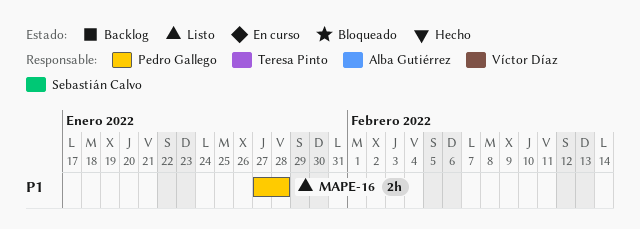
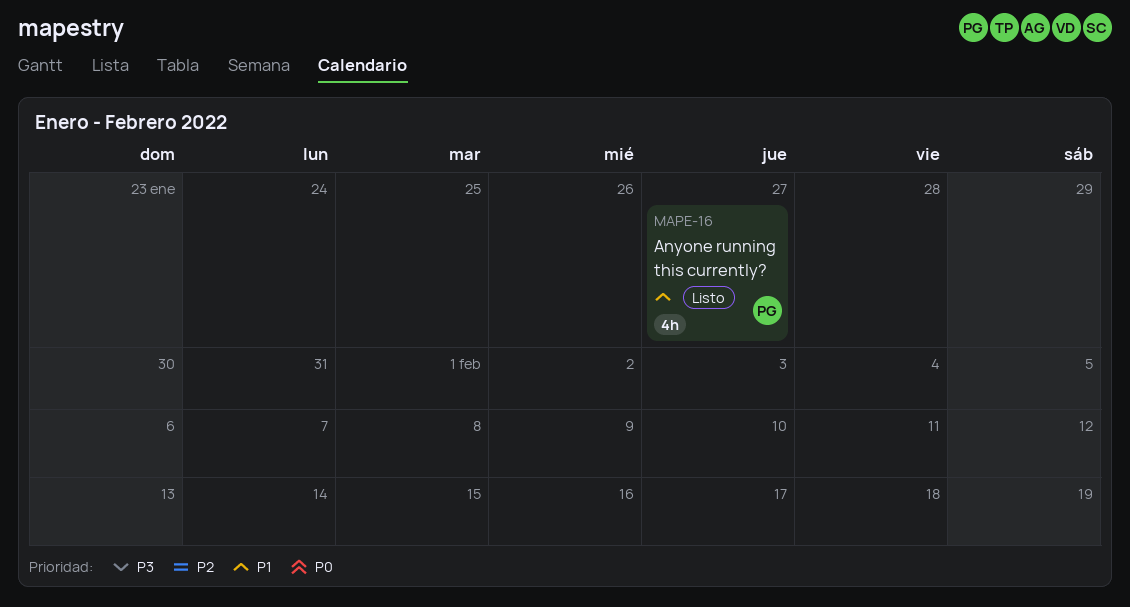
MAPE-16, estimate: 2h -> 4h
MAPE-16, due: Jan 28 -> Jan 27

